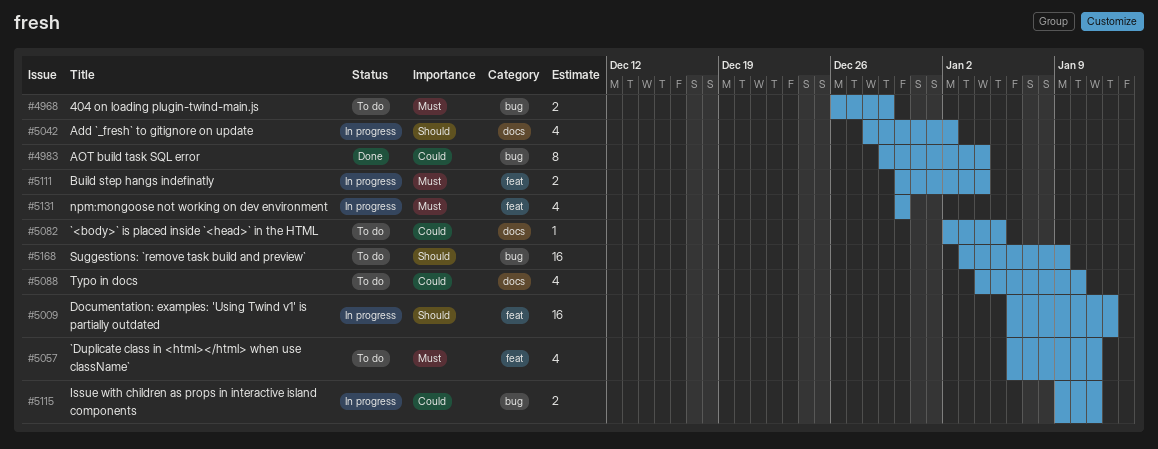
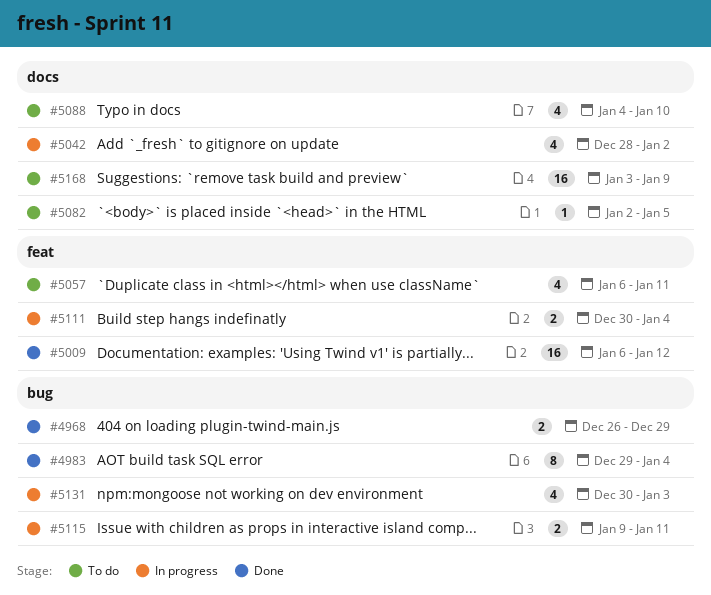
#4968, status: To do -> Done
#5009, status: In progress -> Done
#5131, label: feat -> bug
#5131, due: Dec 30 -> Jan 3
#5168, label: bug -> docs

